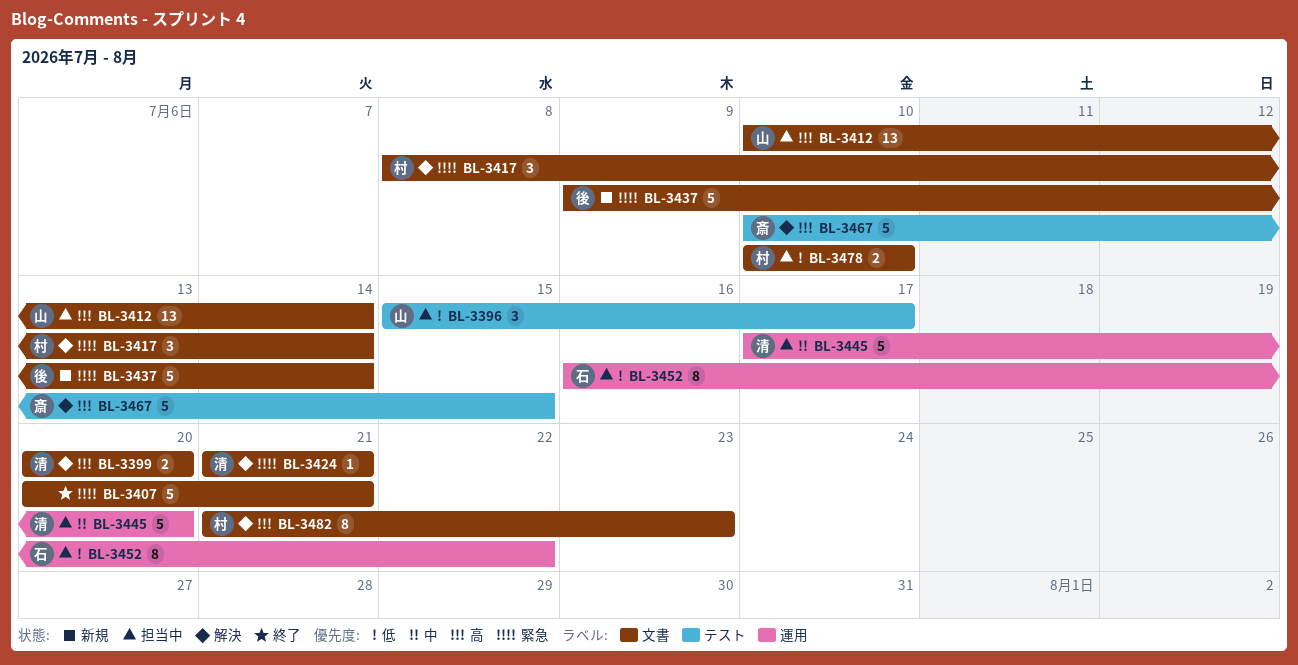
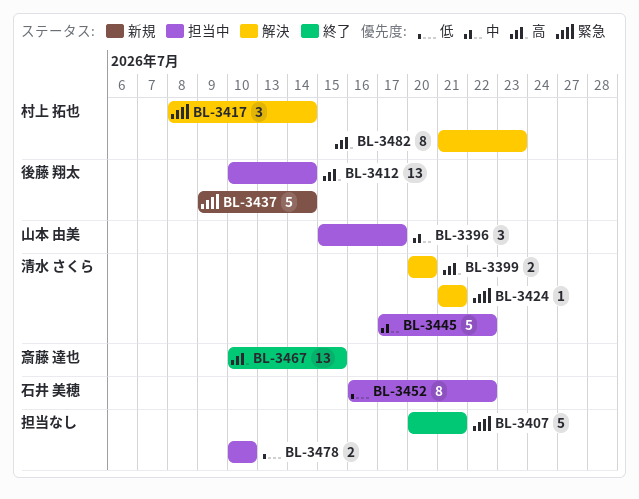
BL-3396, priority: 低 -> 中
BL-3412, owner: 山本 由美 -> 後藤 翔太
BL-3445, due: Jul 20 -> Jul 22
BL-3467, status: 解決 -> 終了
BL-3467, estimate: 5 -> 13
BL-3478, owner: 村上 拓也 -> none

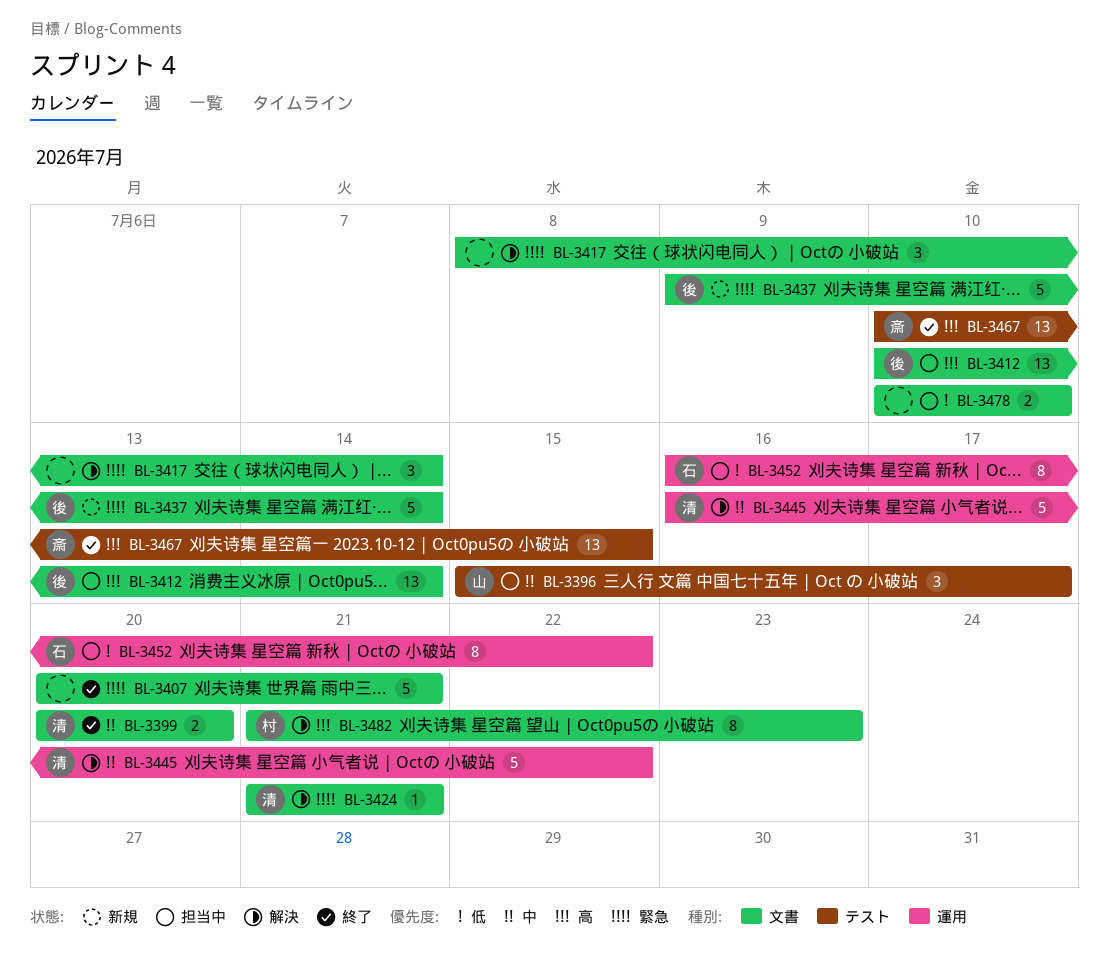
BL-3399, status: 解決 -> 終了
BL-3399, priority: 高 -> 中
BL-3417, owner: 村上 拓也 -> none
BL-3445, status: 担当中 -> 解決
BL-3445, start: Jul 17 -> Jul 16

